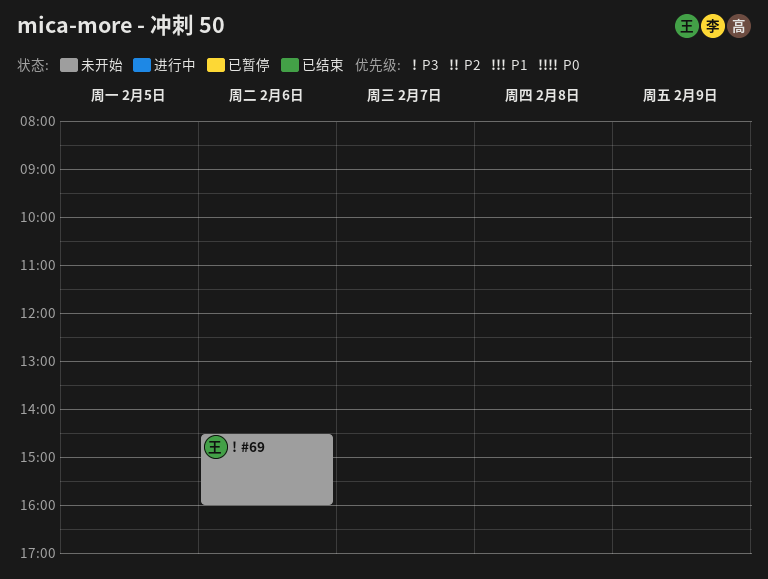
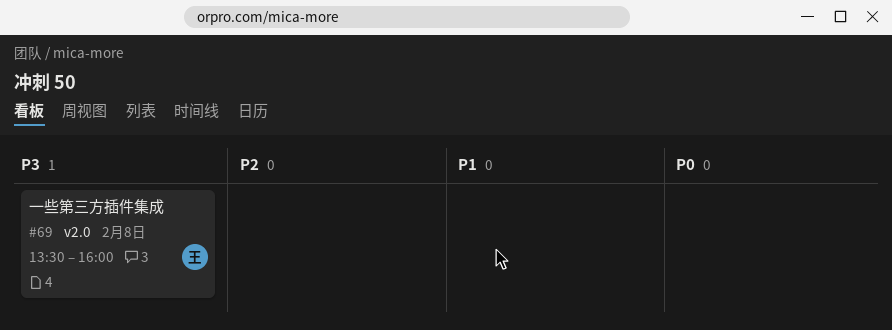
#69, day: Feb 6 -> Feb 8
#69, begins: 14:30 -> 13:30

